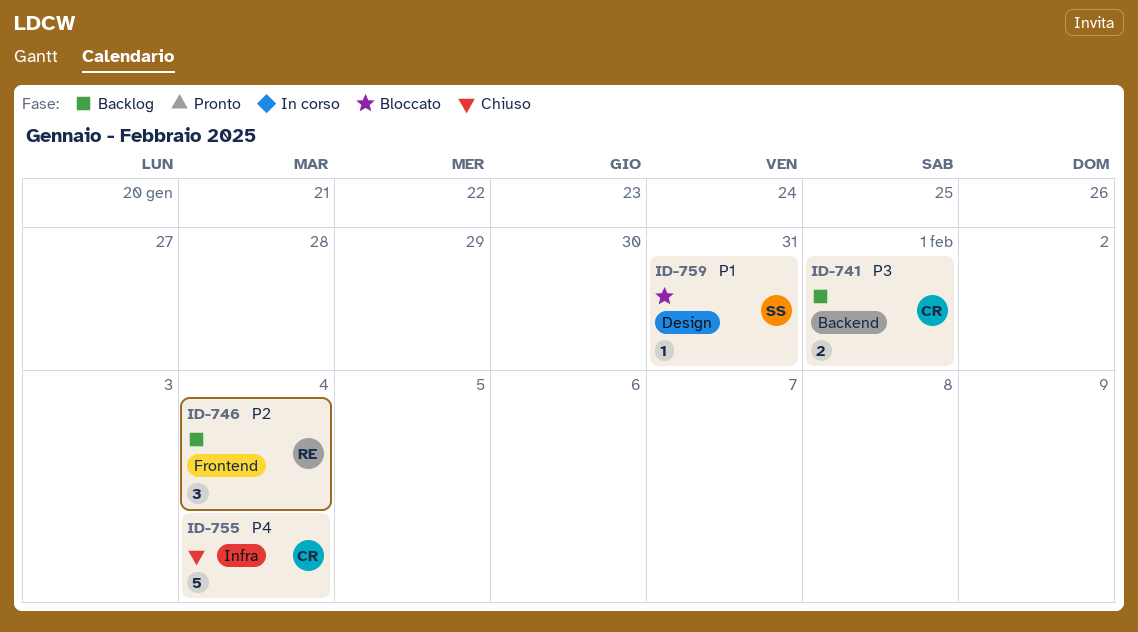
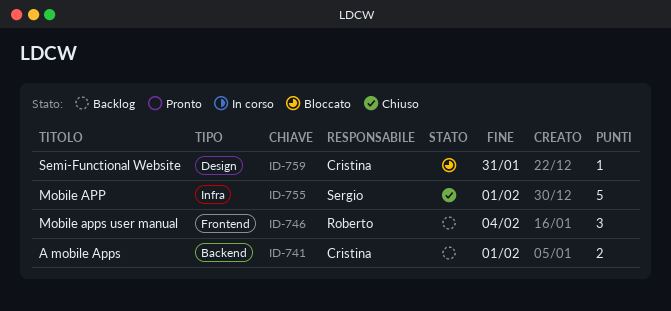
ID-755, owner: Cristina -> Sergio
ID-755, due: Feb 4 -> Feb 1
ID-759, owner: Sergio -> Cristina

